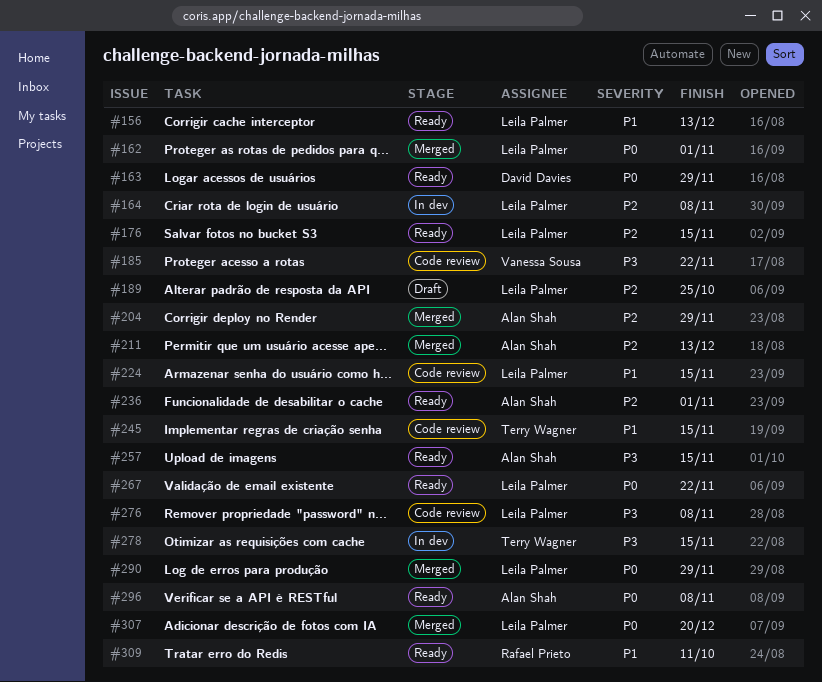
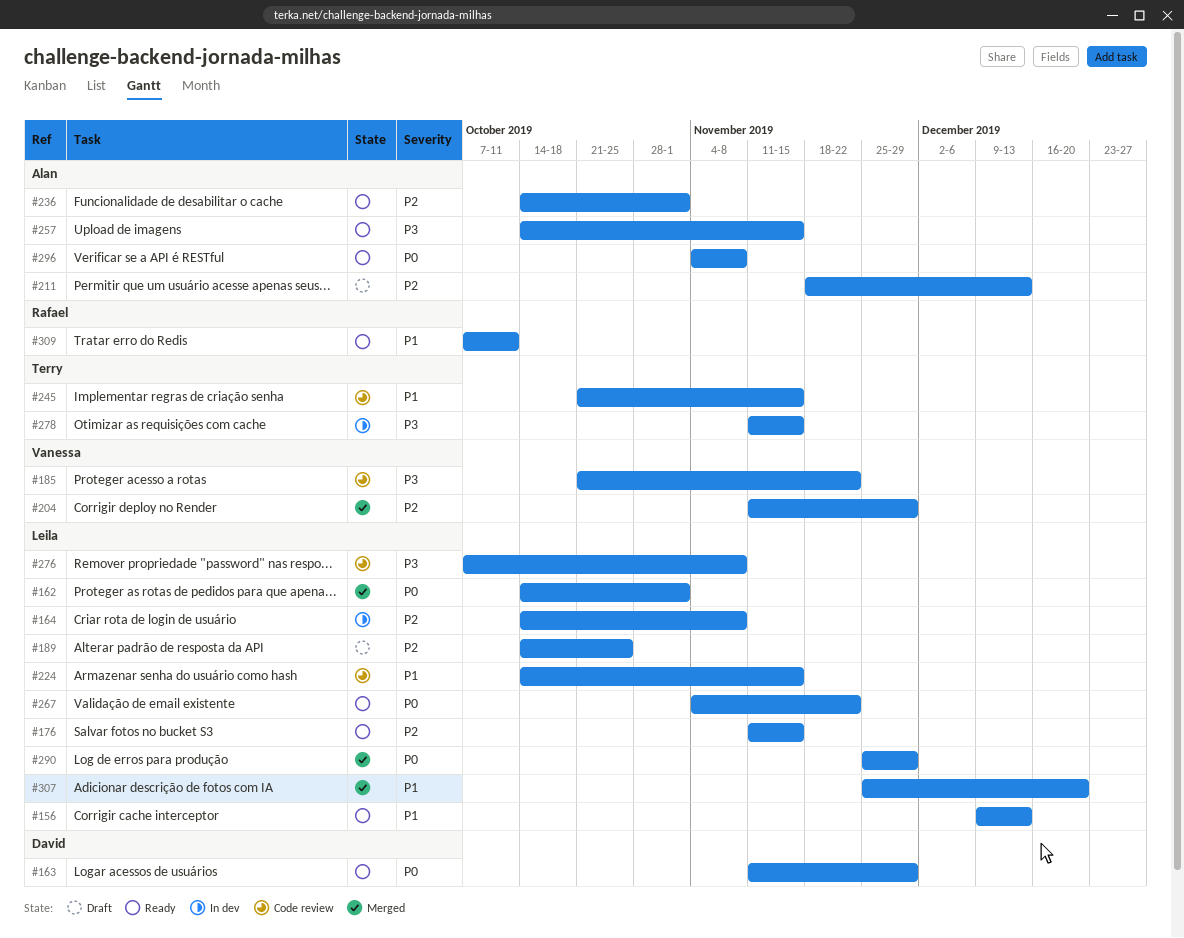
#204, owner: Alan Shah -> Vanessa Sousa
#211, status: Merged -> Draft
#307, priority: P0 -> P1

